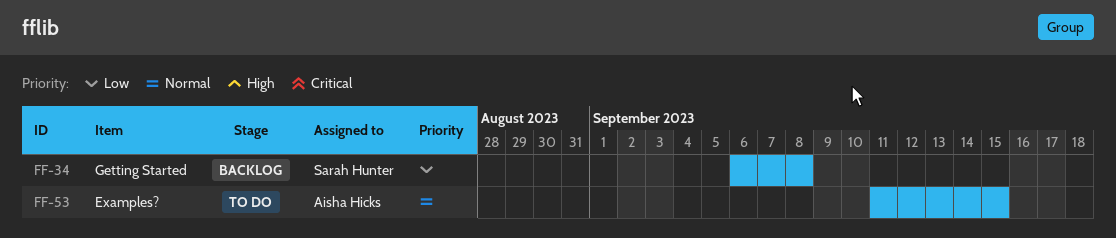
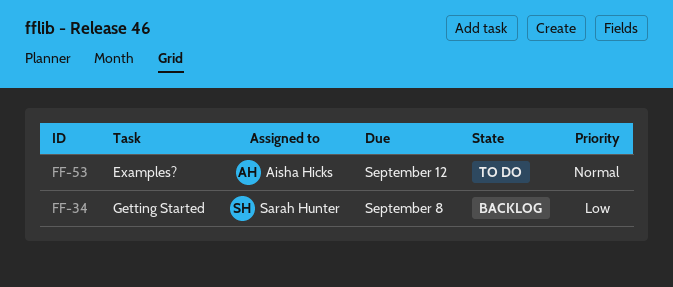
FF-53, due: Sep 15 -> Sep 12

